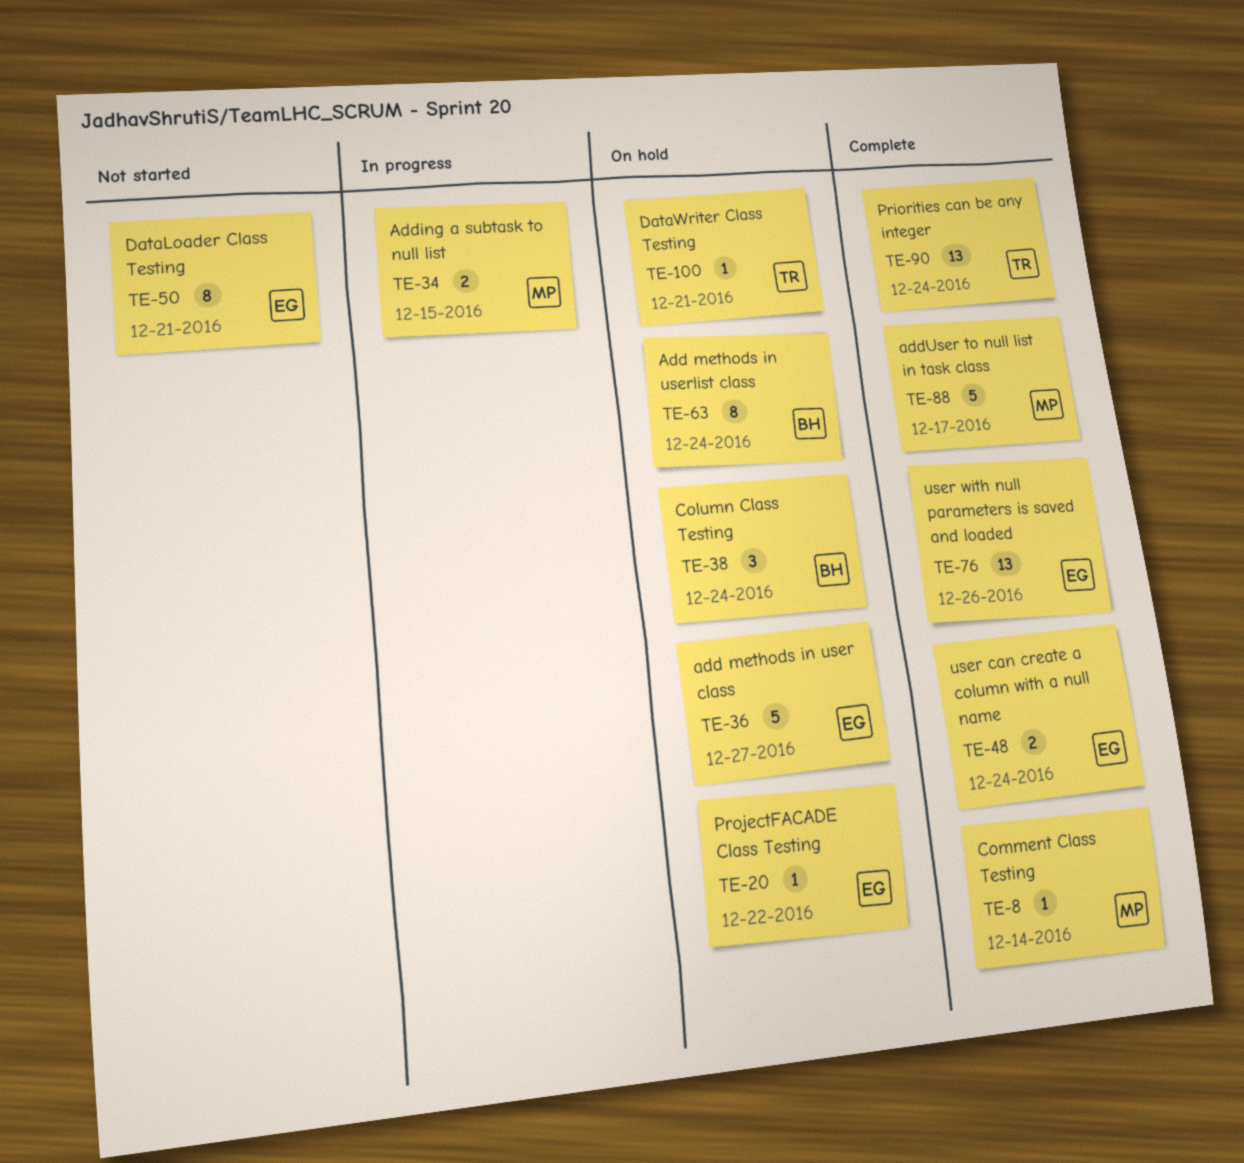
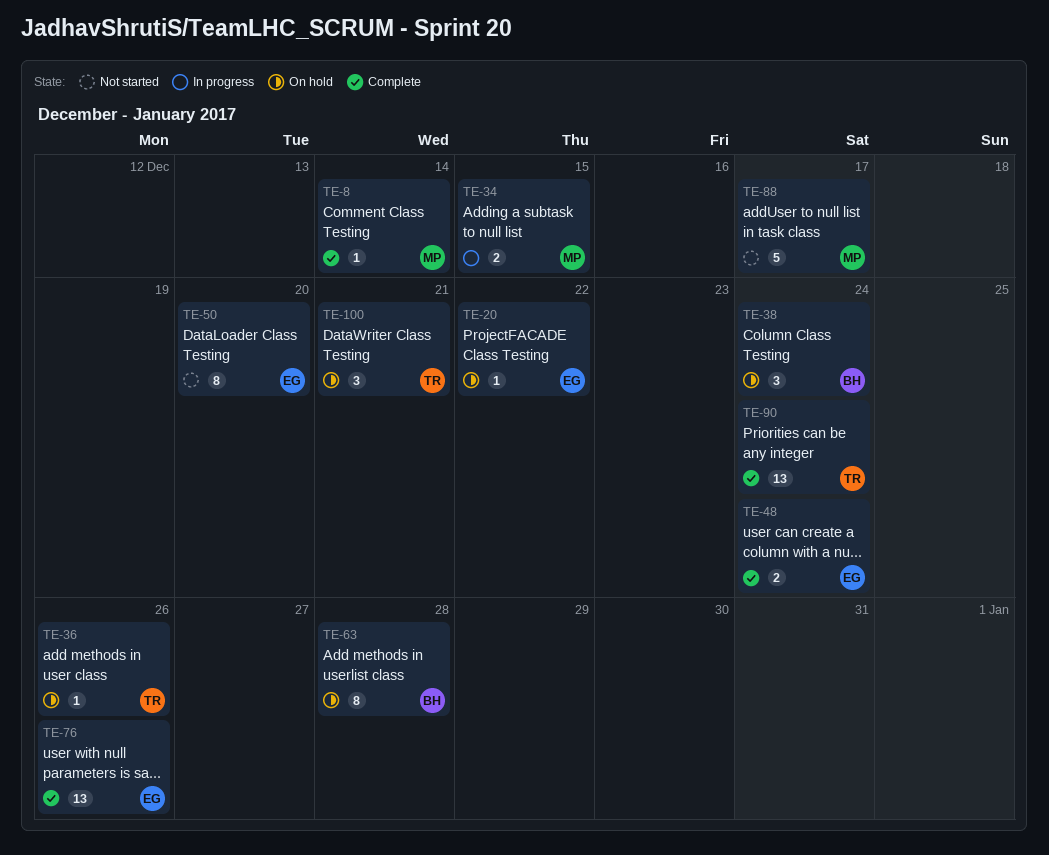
TE-36, owner: EG -> TR
TE-36, estimate: 5 -> 1
TE-36, due: Dec 27 -> Dec 26
TE-50, due: Dec 21 -> Dec 20
TE-63, due: Dec 24 -> Dec 28
TE-88, status: Complete -> Not started
TE-100, estimate: 1 -> 3

